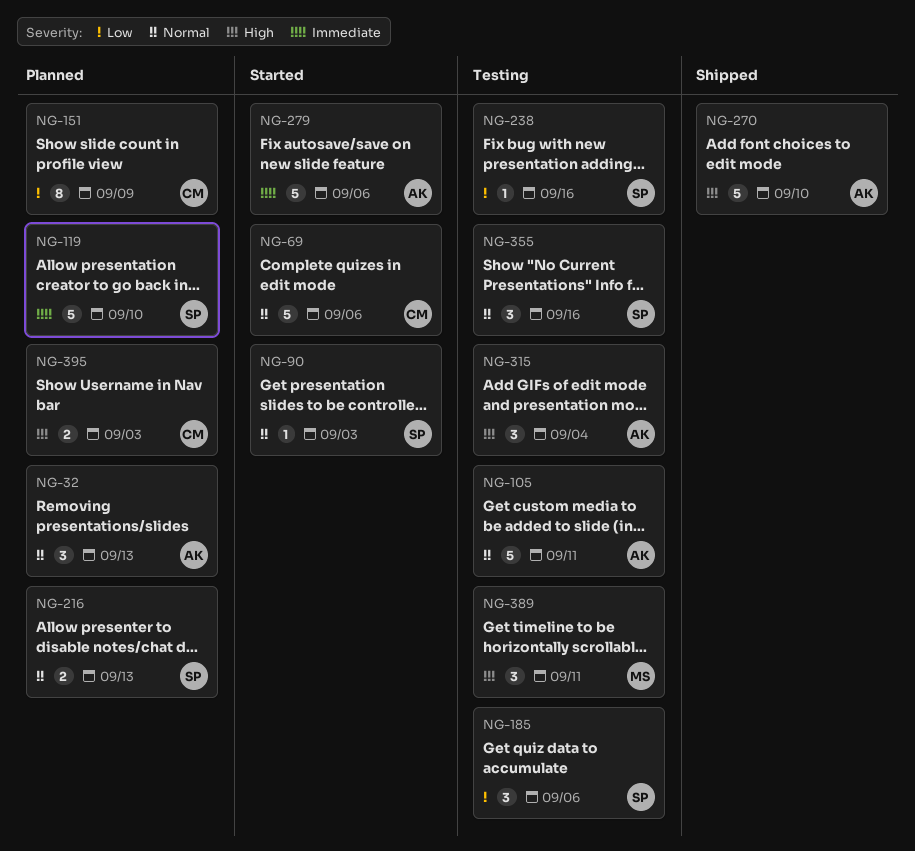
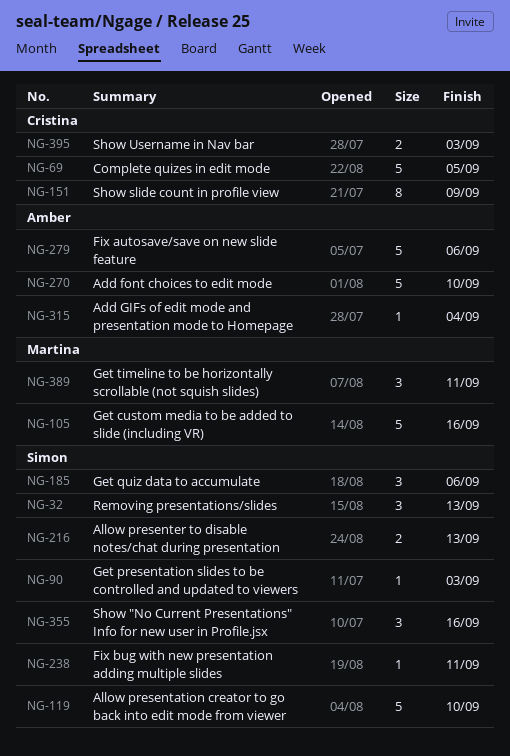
NG-32, owner: Amber -> Simon
NG-69, due: Sep 6 -> Sep 5
NG-105, owner: Amber -> Martina
NG-105, due: Sep 11 -> Sep 16
NG-238, due: Sep 16 -> Sep 11
NG-315, estimate: 3 -> 1

